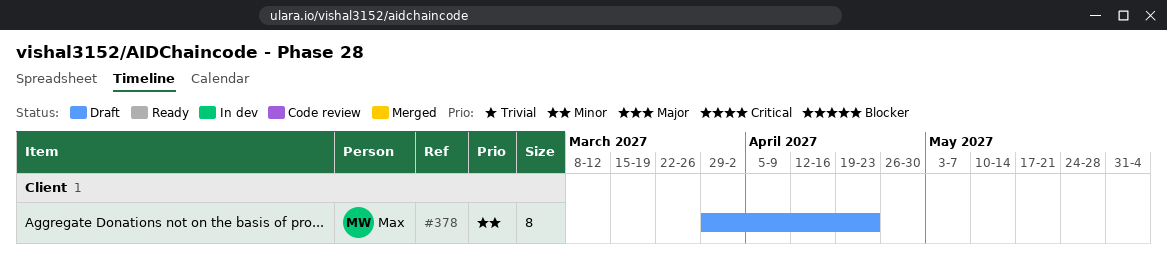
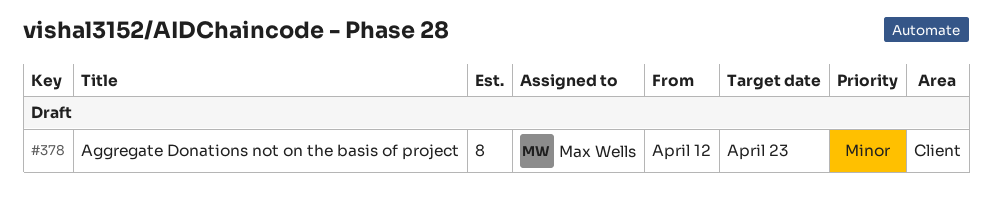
#378, start: Mar 29 -> Apr 12

